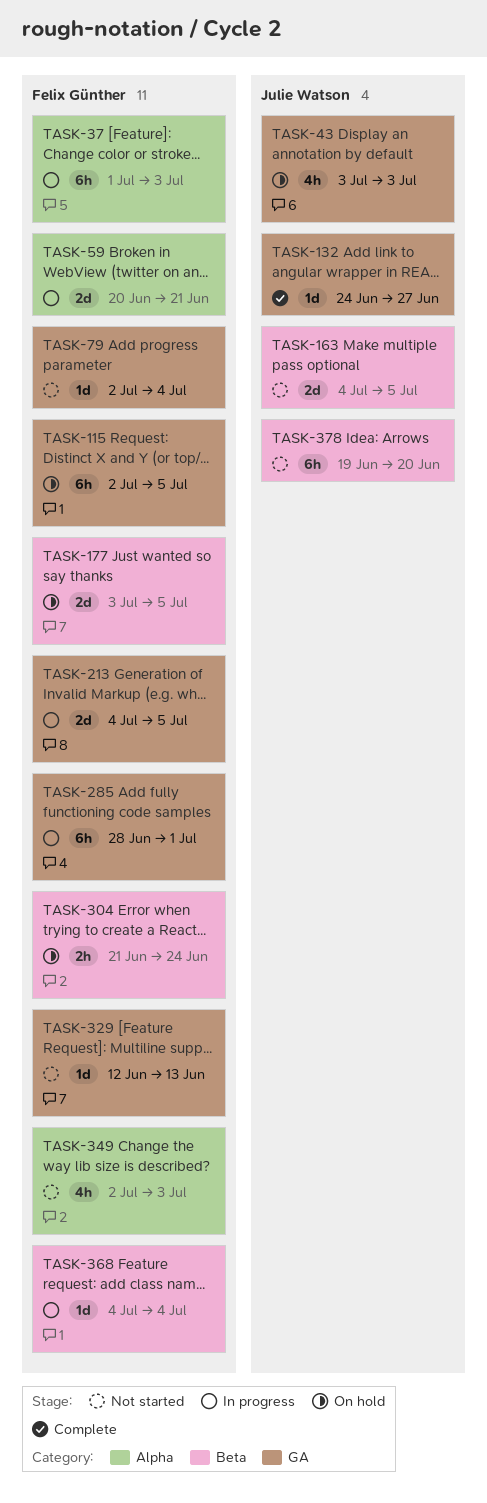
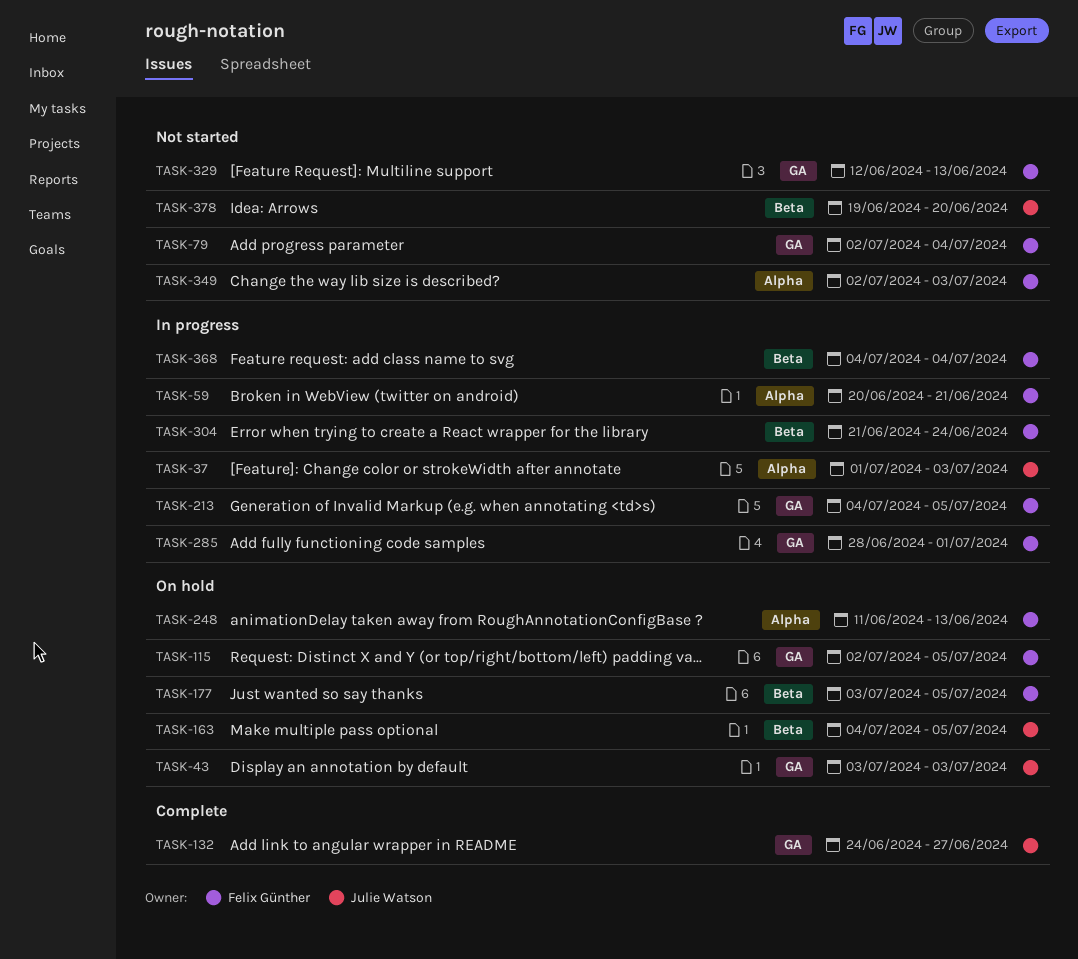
TASK-37, owner: Felix Günther -> Julie Watson
TASK-163, status: Not started -> On hold
TASK-248: none -> present
TASK-304, status: On hold -> In progress

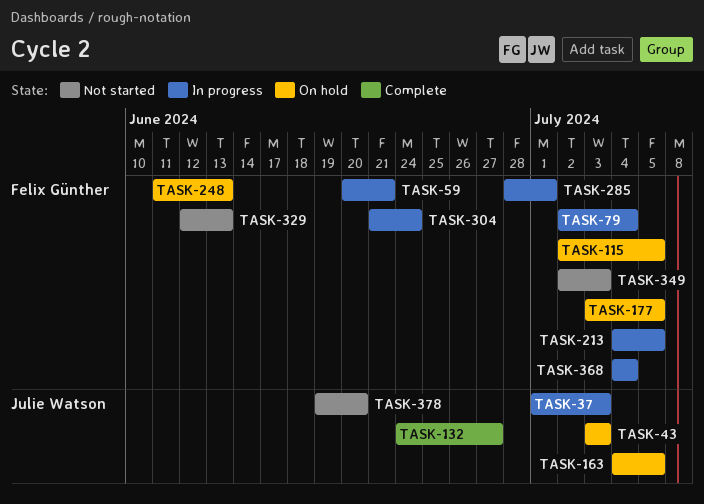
TASK-79, status: Not started -> In progress

